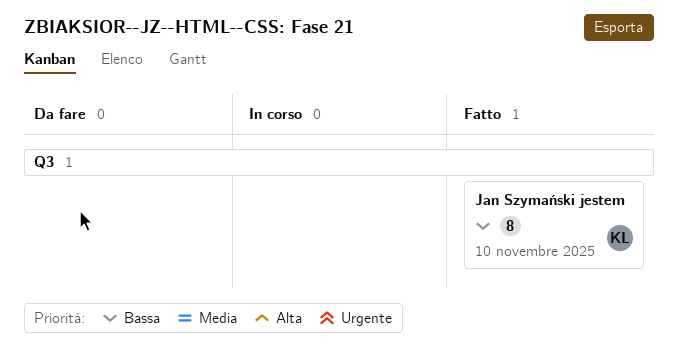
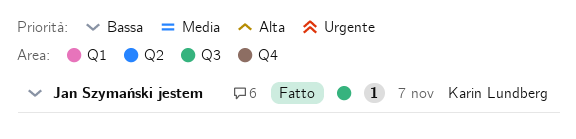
Jan Szymański jestem, estimate: 8 -> 1
Jan Szymański jestem, due: Nov 10 -> Nov 7

